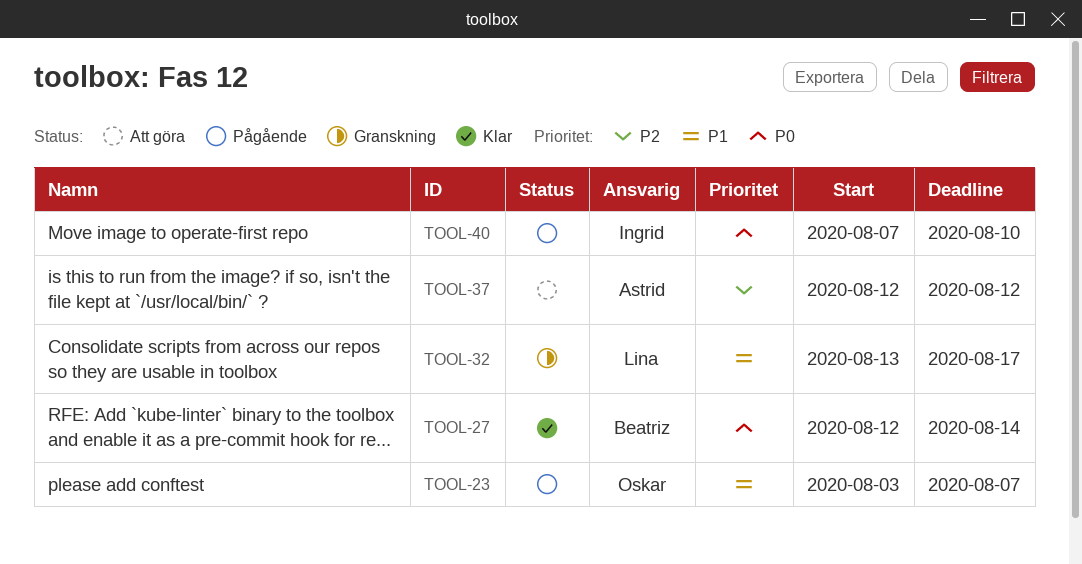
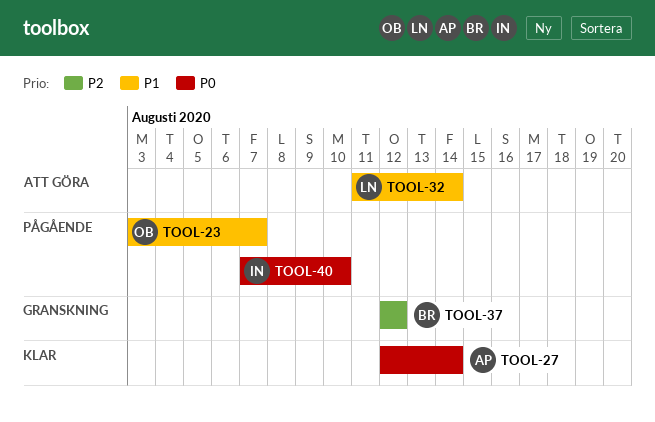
TOOL-27, owner: Beatriz -> Astrid
TOOL-32, status: Granskning -> Att göra
TOOL-32, start: Aug 13 -> Aug 11
TOOL-32, due: Aug 17 -> Aug 14
TOOL-37, status: Att göra -> Granskning
TOOL-37, owner: Astrid -> Beatriz

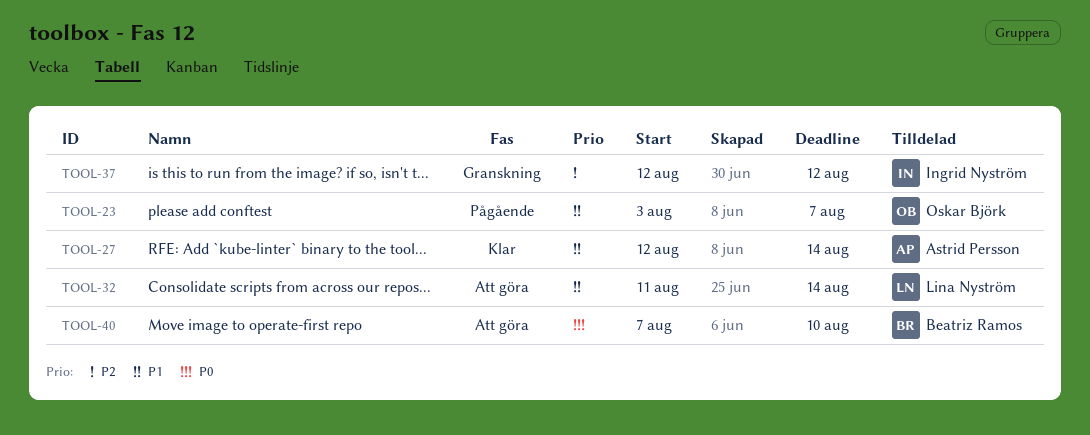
TOOL-27, priority: P0 -> P1
TOOL-37, owner: Beatriz Ramos -> Ingrid Nyström
TOOL-40, status: Pågående -> Att göra
TOOL-40, owner: Ingrid Nyström -> Beatriz Ramos

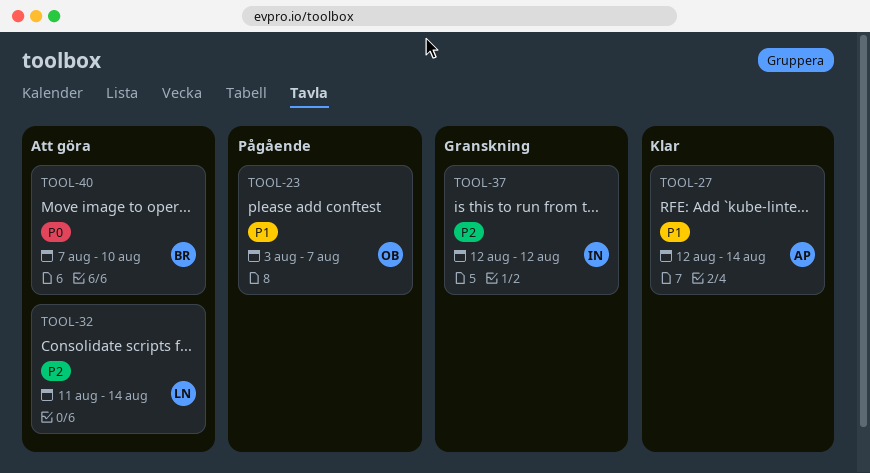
TOOL-32, priority: P1 -> P2

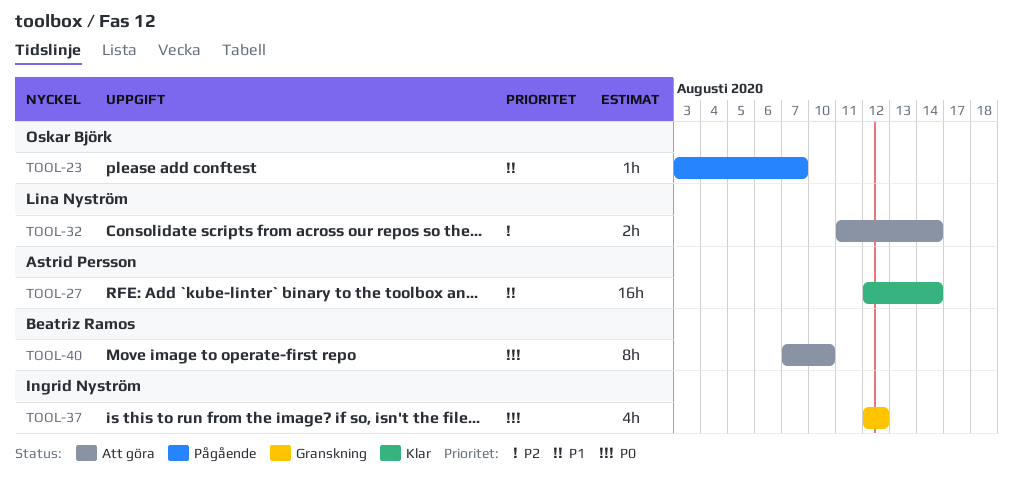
TOOL-37, priority: P2 -> P0

